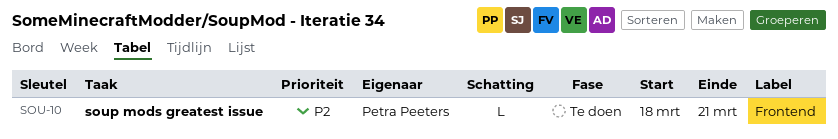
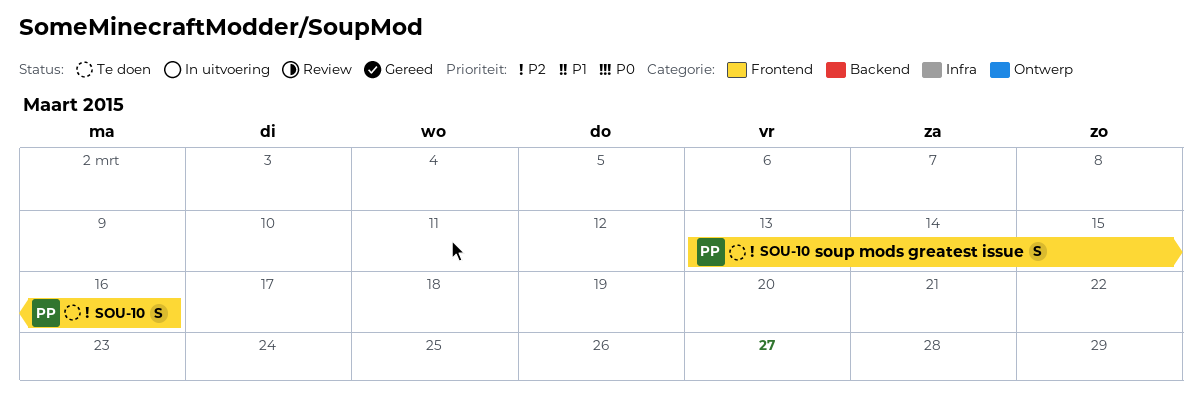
SOU-10, estimate: L -> S
SOU-10, start: Mar 18 -> Mar 13
SOU-10, due: Mar 21 -> Mar 16

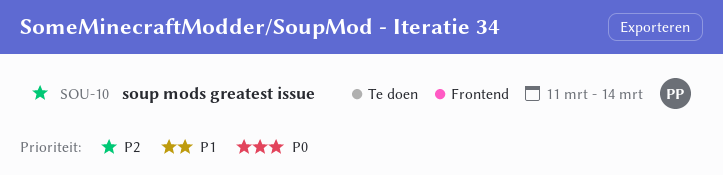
SOU-10, start: Mar 13 -> Mar 11
SOU-10, due: Mar 16 -> Mar 14

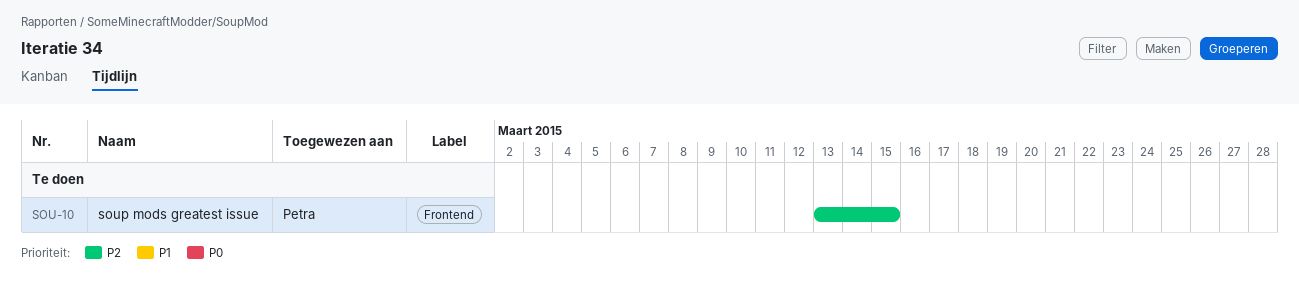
SOU-10, start: Mar 11 -> Mar 13
SOU-10, due: Mar 14 -> Mar 15

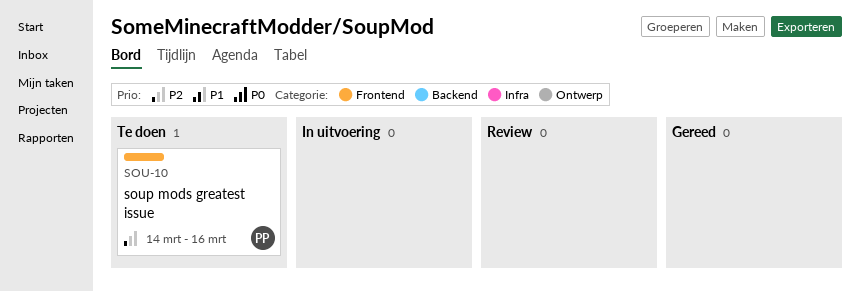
SOU-10, start: Mar 13 -> Mar 14
SOU-10, due: Mar 15 -> Mar 16

